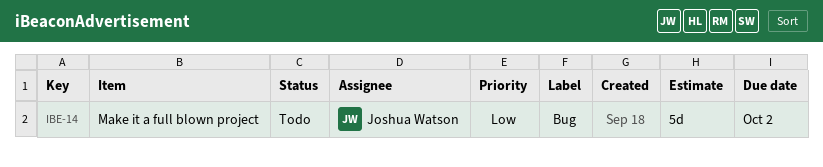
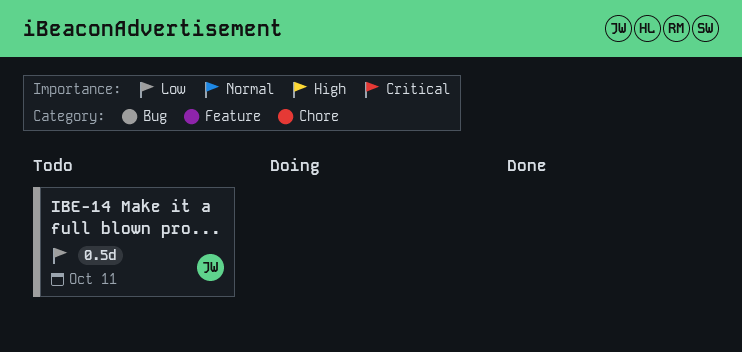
IBE-14, estimate: 5d -> 0.5d
IBE-14, due: Oct 2 -> Oct 11

